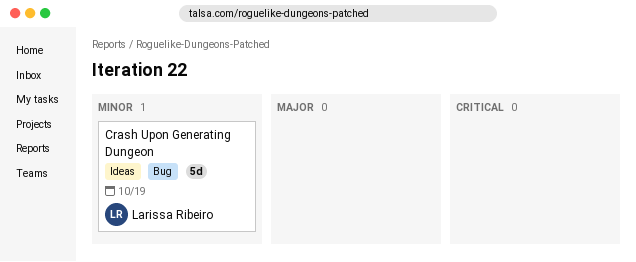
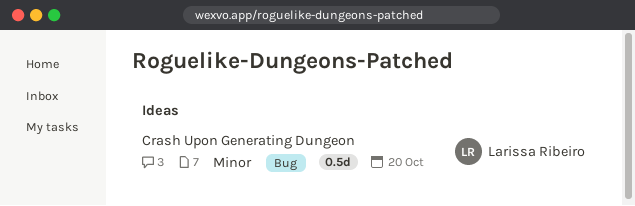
Crash Upon Generating Dungeon, estimate: 5d -> 0.5d
Crash Upon Generating Dungeon, due: Oct 19 -> Oct 20

